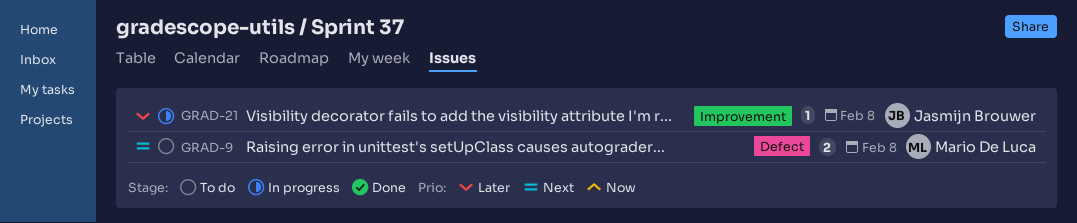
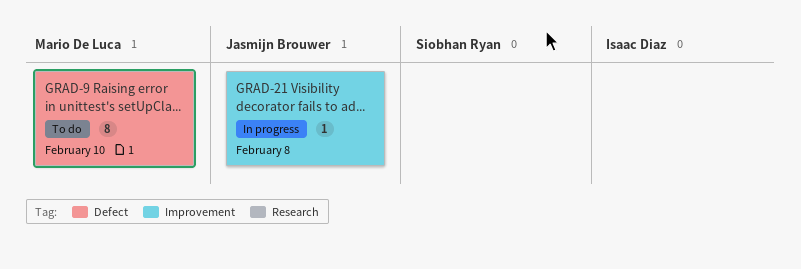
GRAD-9, estimate: 2 -> 8
GRAD-9, due: Feb 8 -> Feb 10

